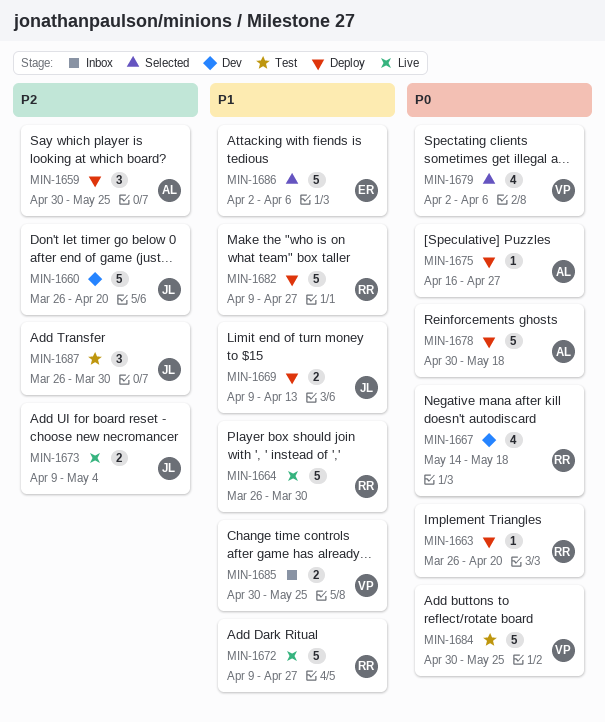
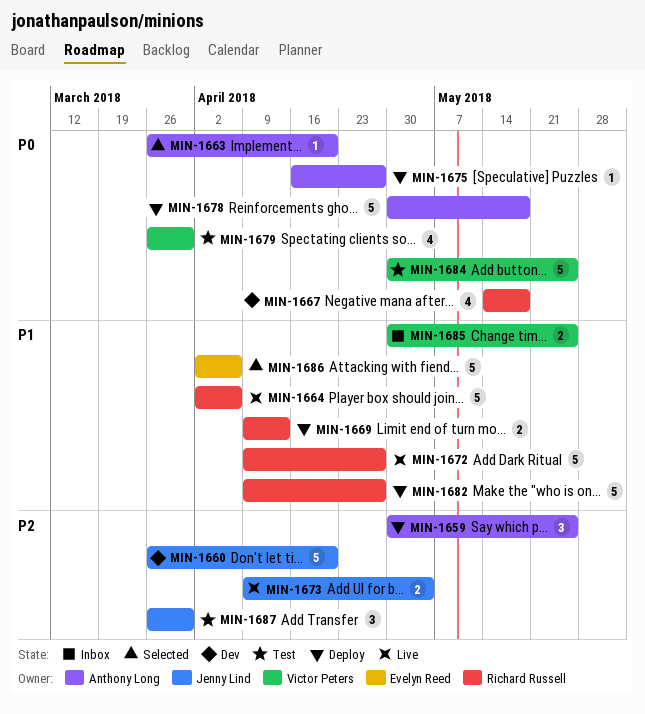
MIN-1663, status: Deploy -> Selected
MIN-1663, owner: Richard Russell -> Anthony Long
MIN-1664, start: Mar 26 -> Apr 2
MIN-1664, due: Mar 30 -> Apr 6
MIN-1669, owner: Jenny Lind -> Richard Russell
MIN-1679, status: Selected -> Test
MIN-1679, start: Apr 2 -> Mar 26
MIN-1679, due: Apr 6 -> Mar 30

